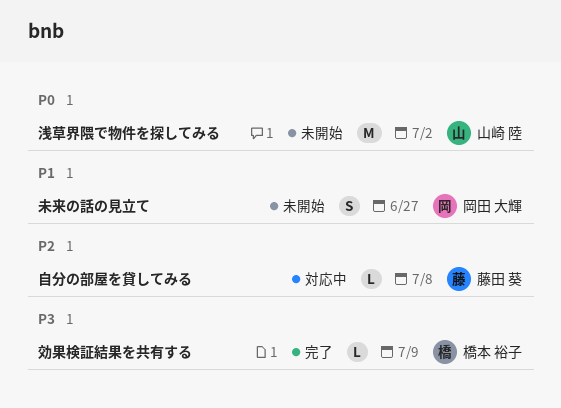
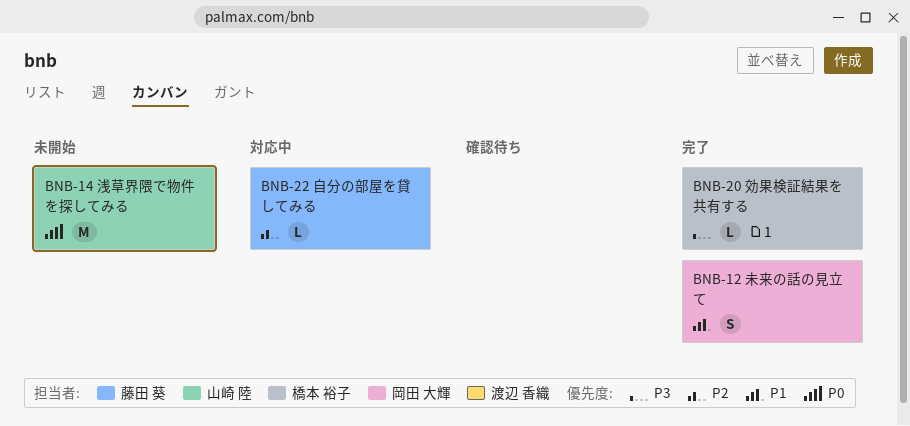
未来の話の見立て, status: 未開始 -> 完了

